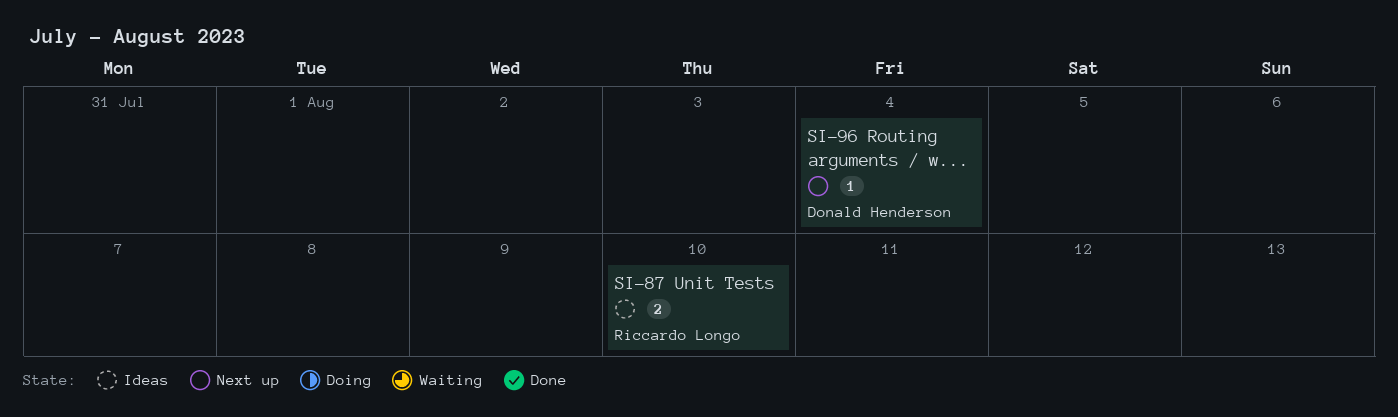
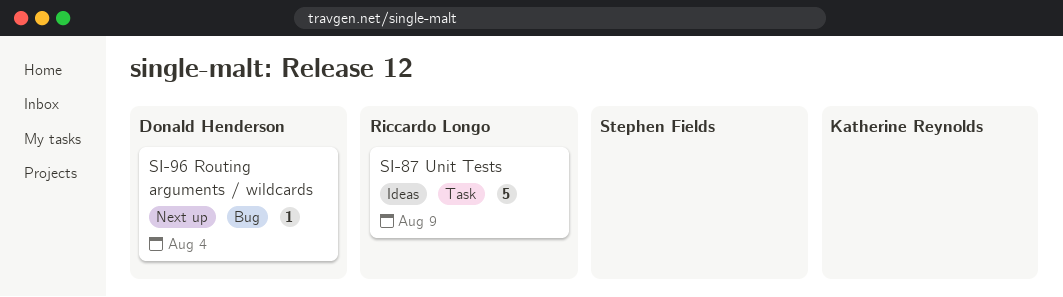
SI-87, estimate: 2 -> 5
SI-87, due: Aug 10 -> Aug 9

